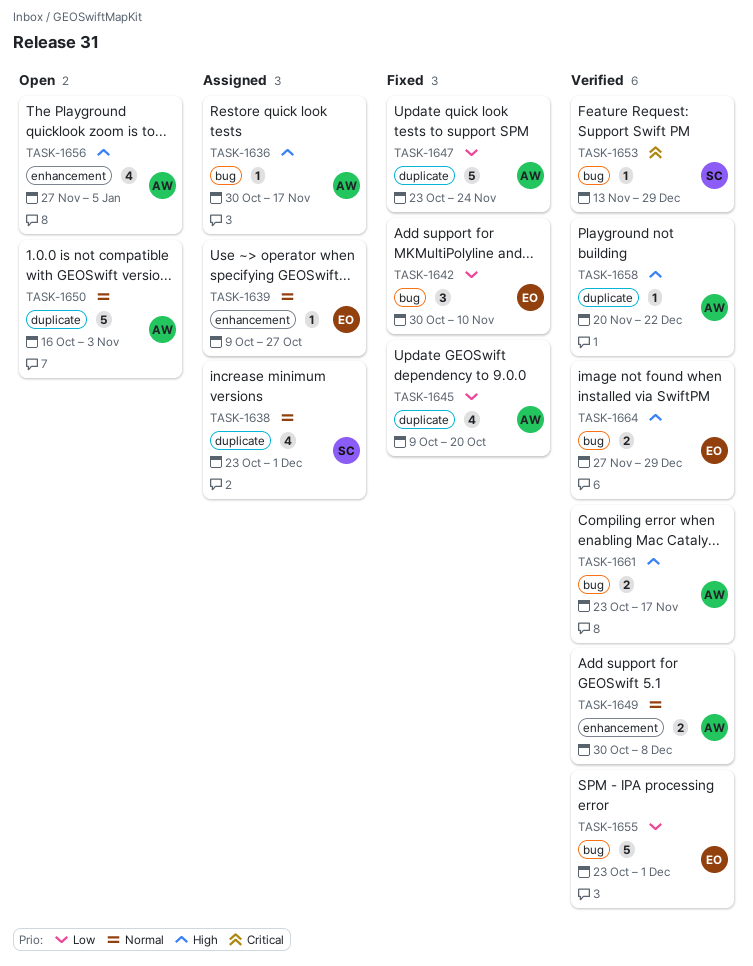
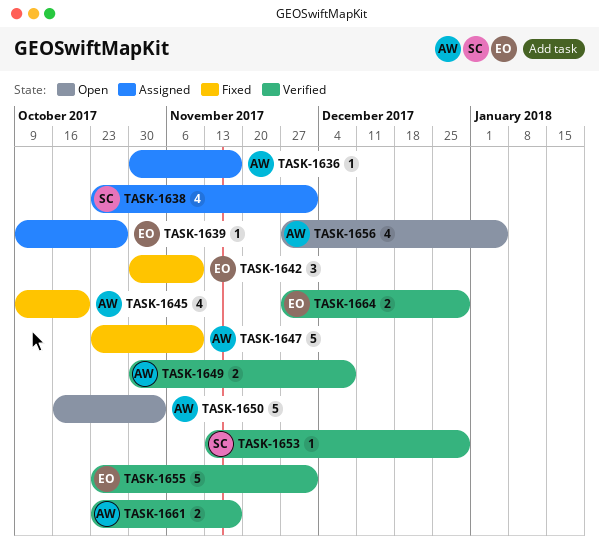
TASK-1647, due: Nov 24 -> Nov 10
TASK-1658: present -> none

